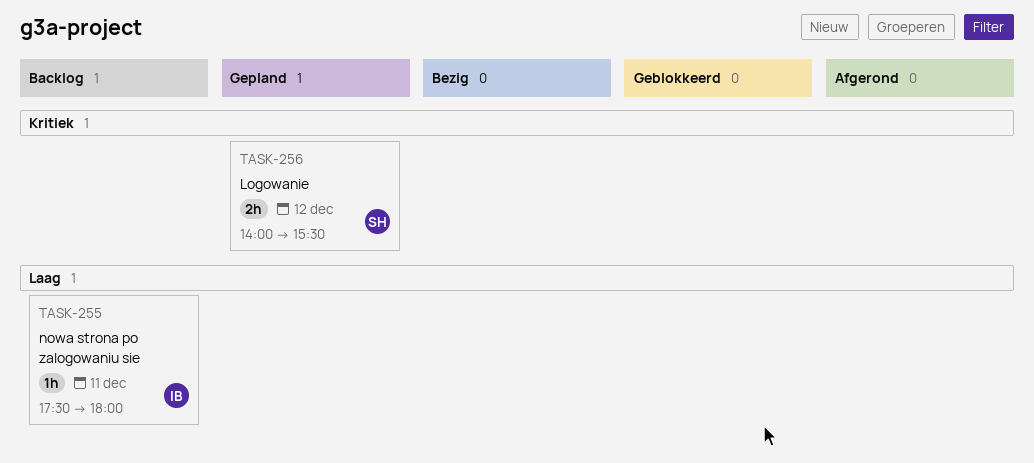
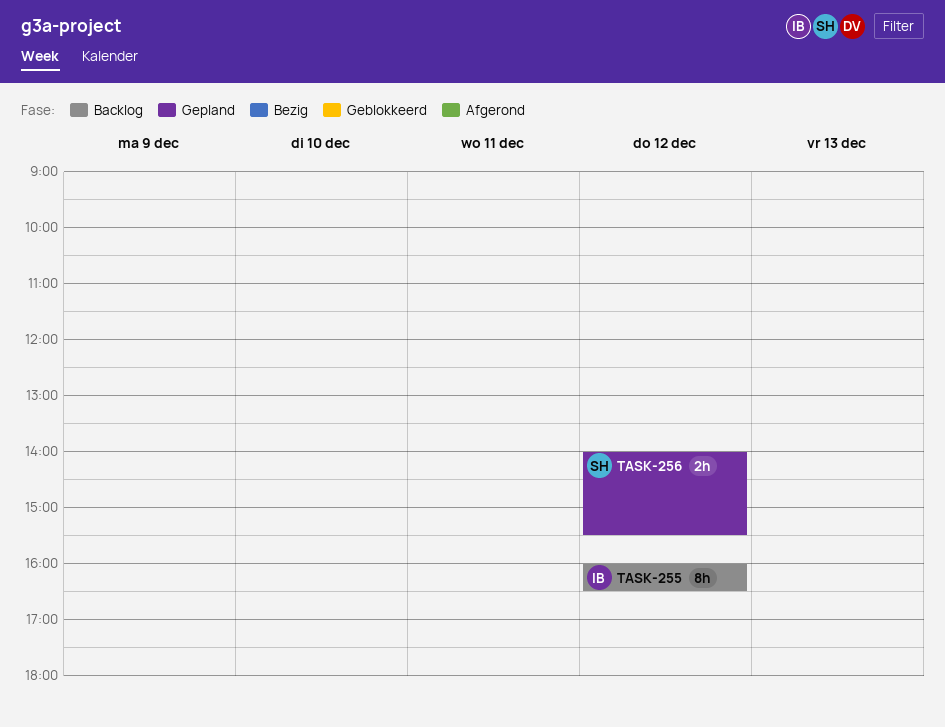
TASK-255, estimate: 1h -> 8h
TASK-255, day: Dec 11 -> Dec 12
TASK-255, begins: 17:30 -> 16:00
TASK-255, ends: 18:00 -> 16:30

